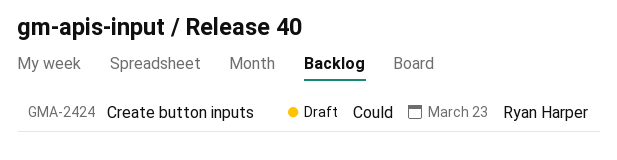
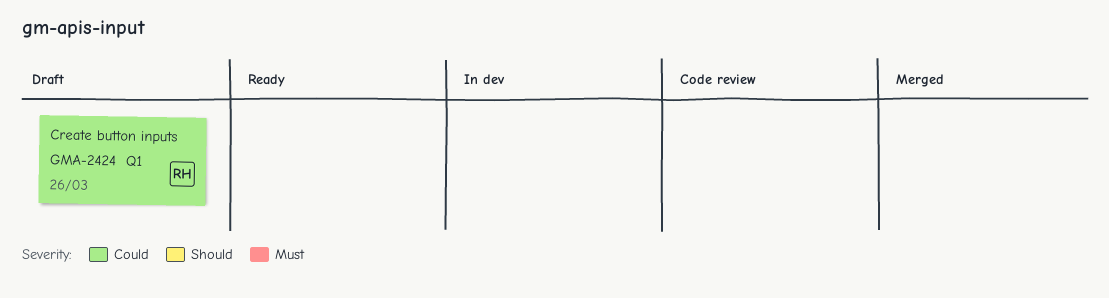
GMA-2424, due: Mar 23 -> Mar 26

